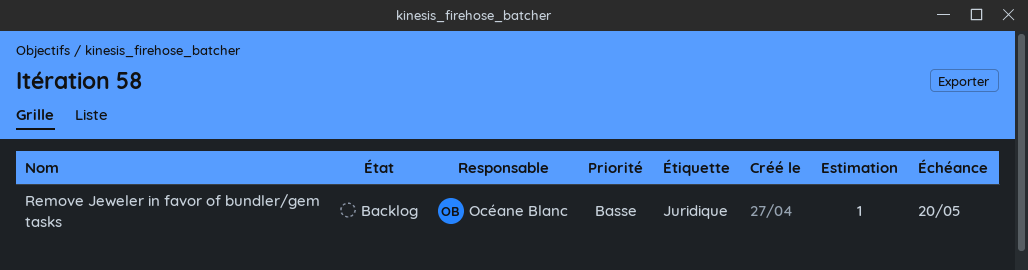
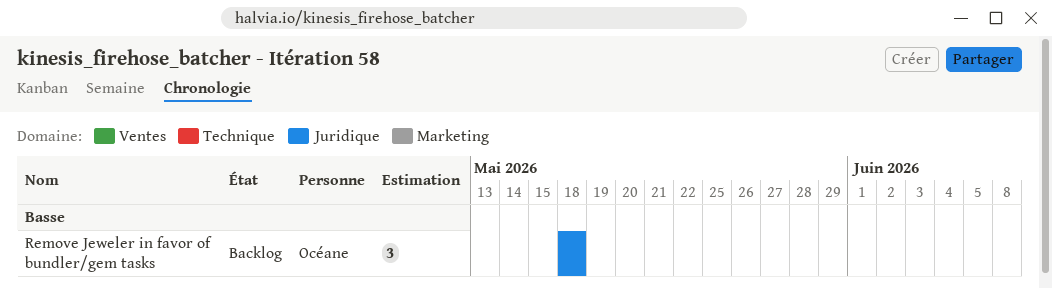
Remove Jeweler in favor of bundler/gem tasks, estimate: 1 -> 3
Remove Jeweler in favor of bundler/gem tasks, due: May 20 -> May 18

